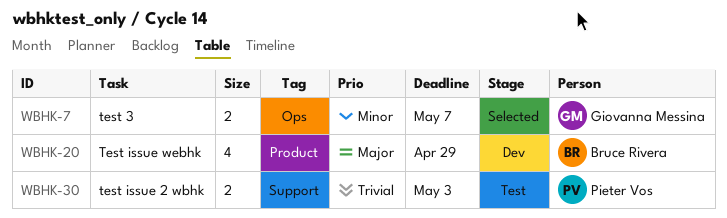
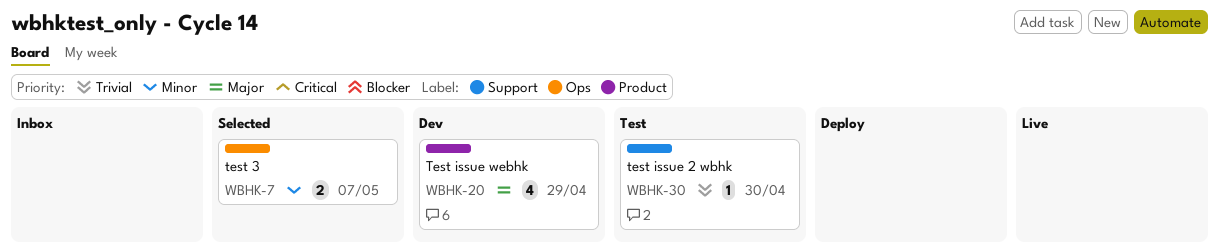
WBHK-30, estimate: 2 -> 1
WBHK-30, due: May 3 -> Apr 30

